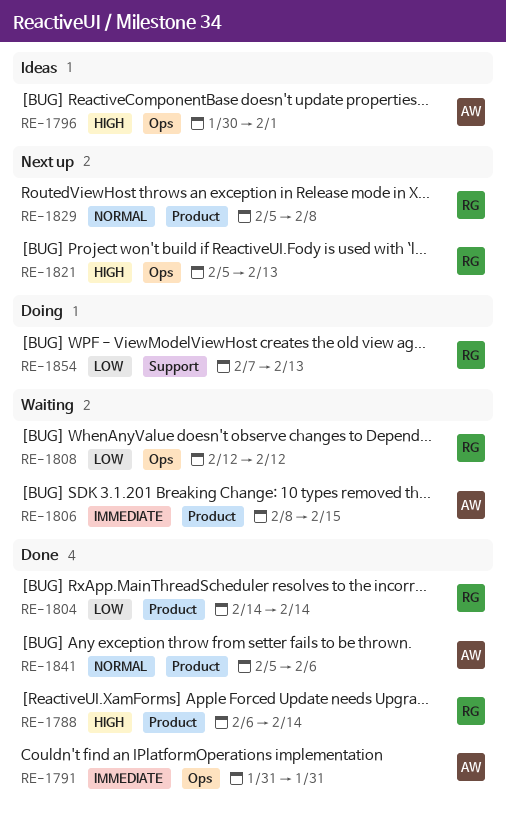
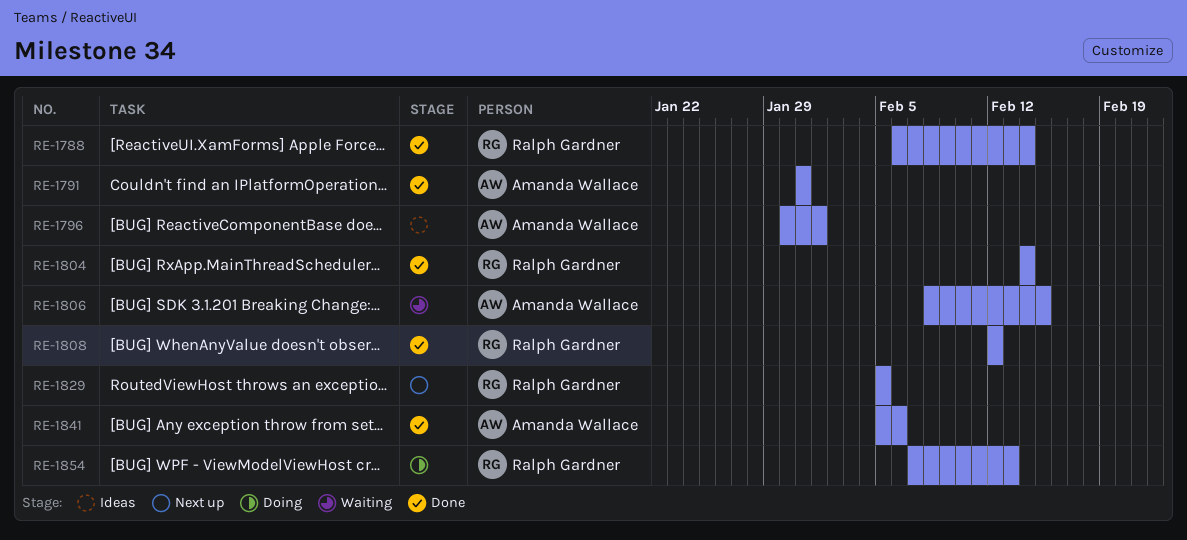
RE-1808, status: Waiting -> Done
RE-1821: present -> none
RE-1829, due: Feb 8 -> Feb 5

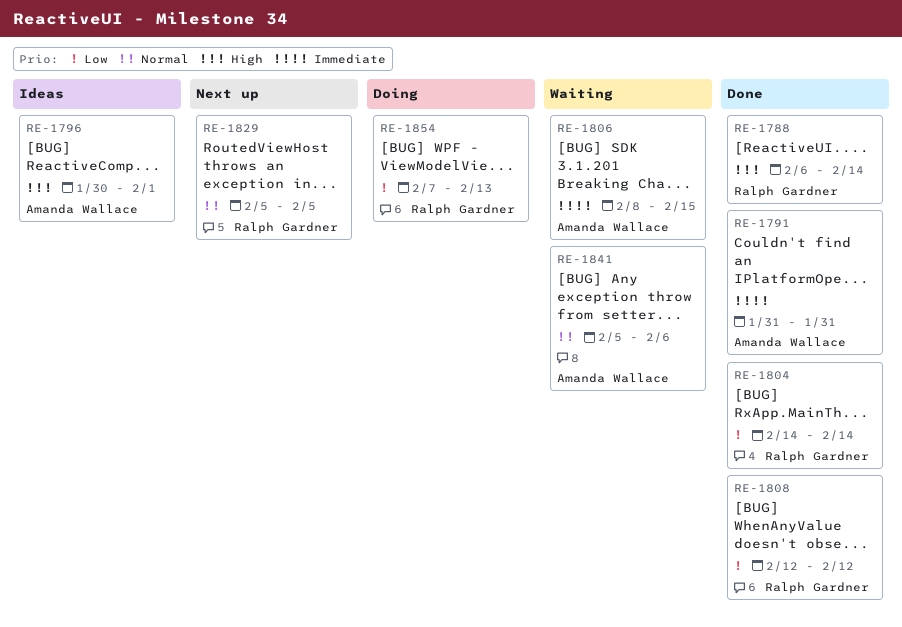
RE-1841, status: Done -> Waiting

